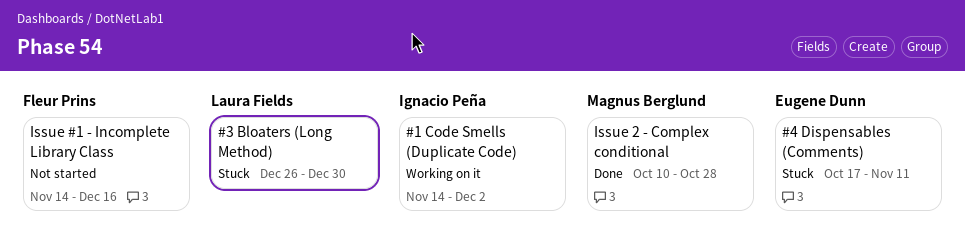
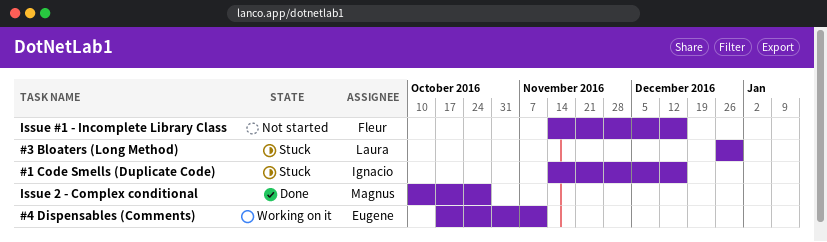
#1 Code Smells (Duplicate Code), status: Working on it -> Stuck
#1 Code Smells (Duplicate Code), due: Dec 2 -> Dec 16
#4 Dispensables (Comments), status: Stuck -> Working on it

